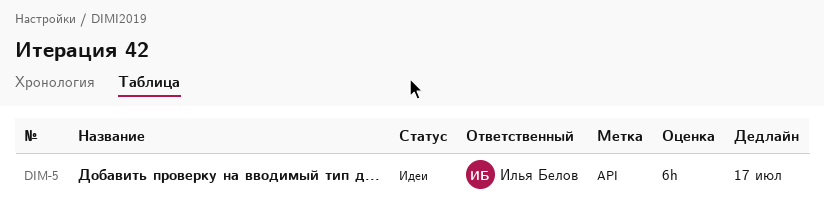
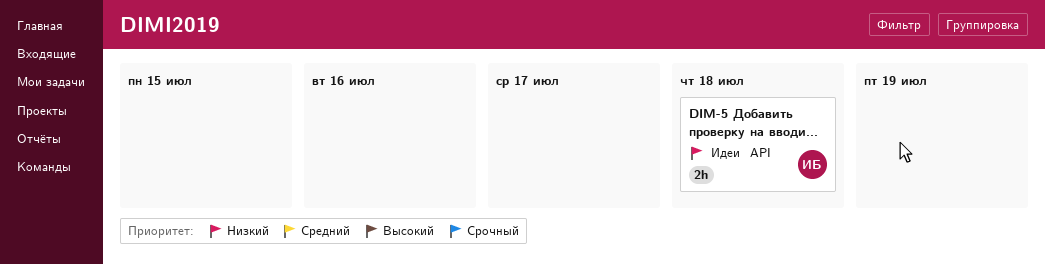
DIM-5, estimate: 6h -> 2h
DIM-5, due: Jul 17 -> Jul 18

